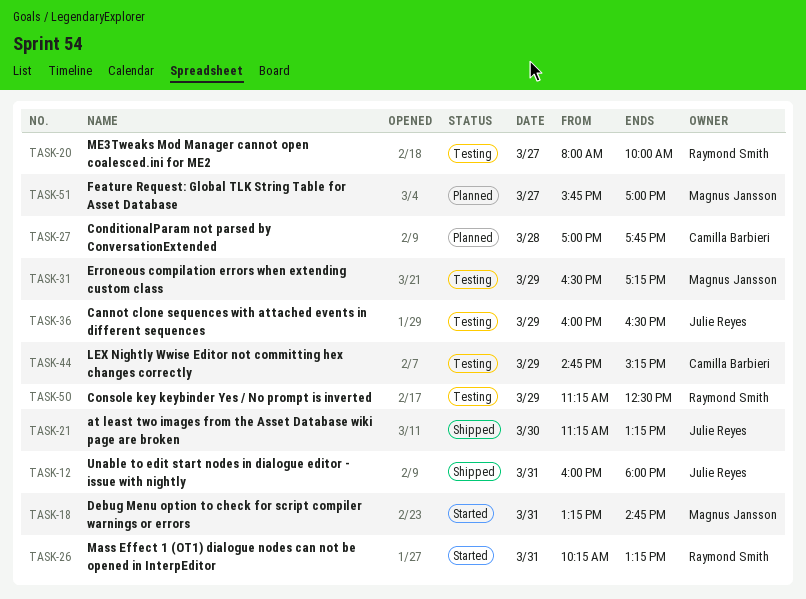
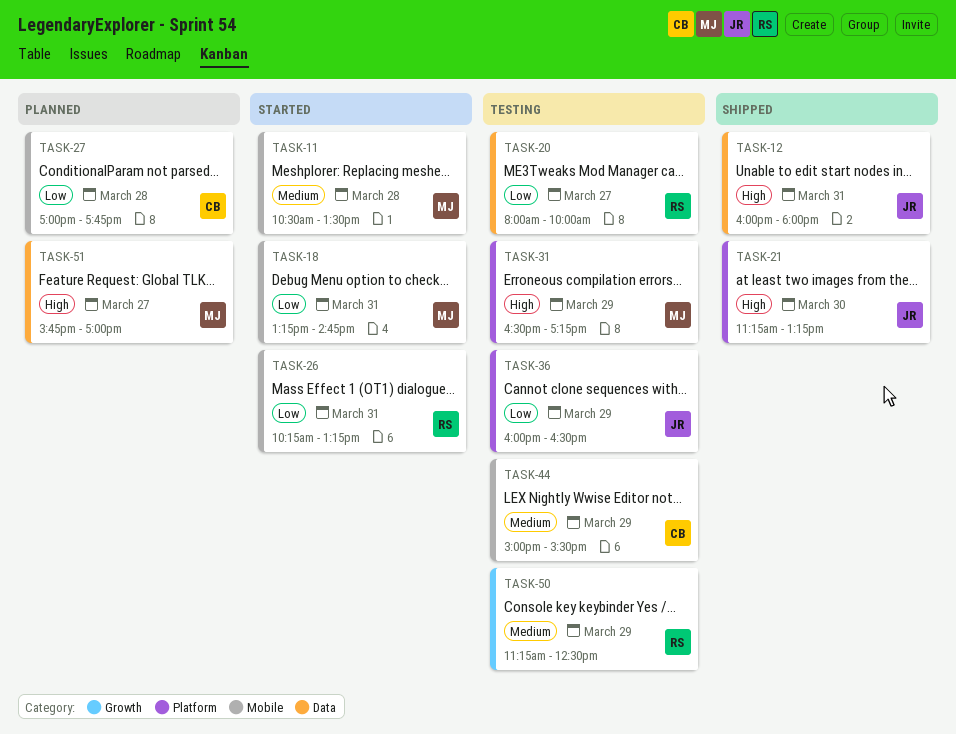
TASK-11: none -> present
TASK-44, begins: 14:45 -> 15:00
TASK-44, ends: 15:15 -> 15:30

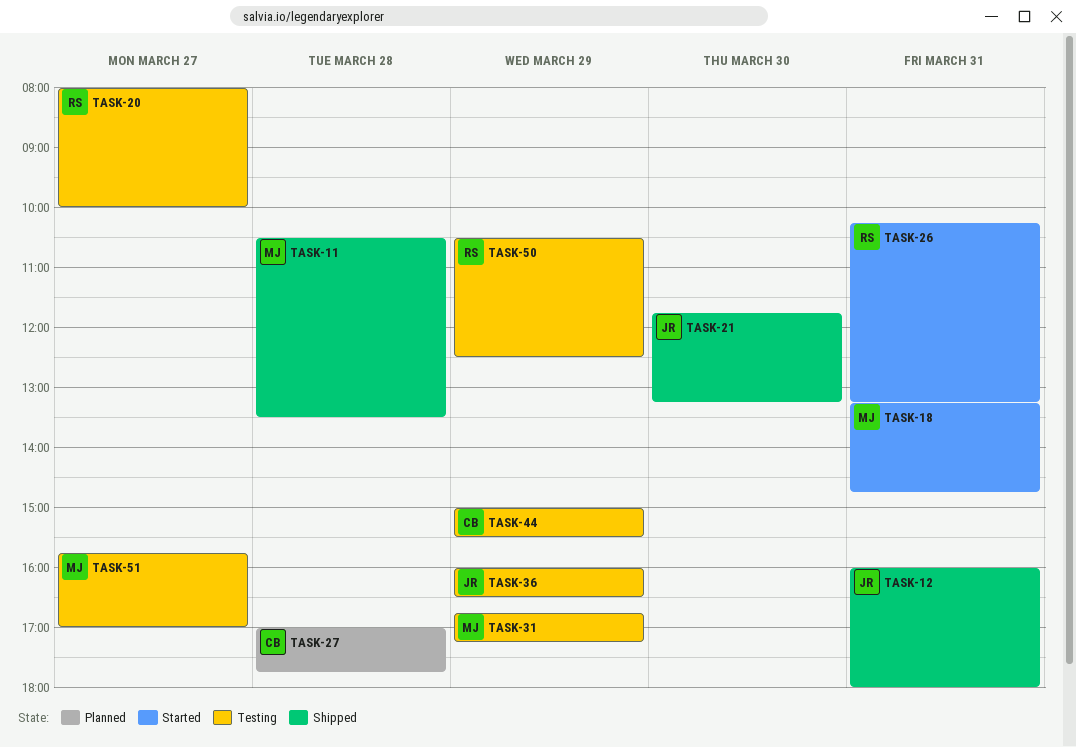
TASK-11, status: Started -> Shipped
TASK-21, begins: 11:15 -> 11:45
TASK-31, begins: 16:30 -> 16:45
TASK-50, begins: 11:15 -> 10:30
TASK-51, status: Planned -> Testing

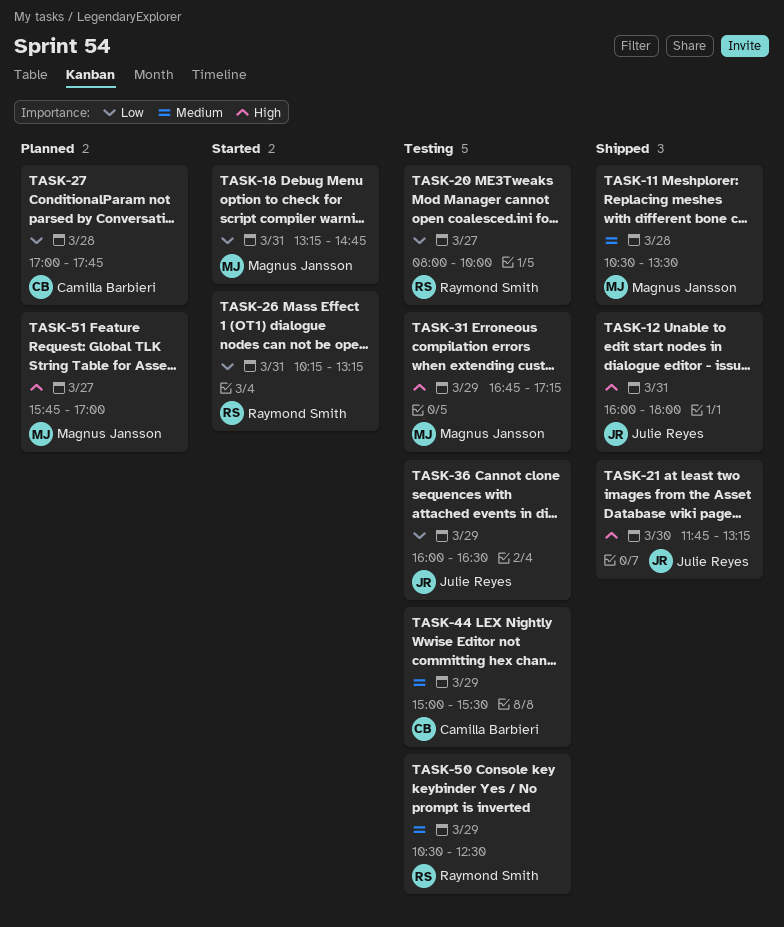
TASK-51, status: Testing -> Planned

